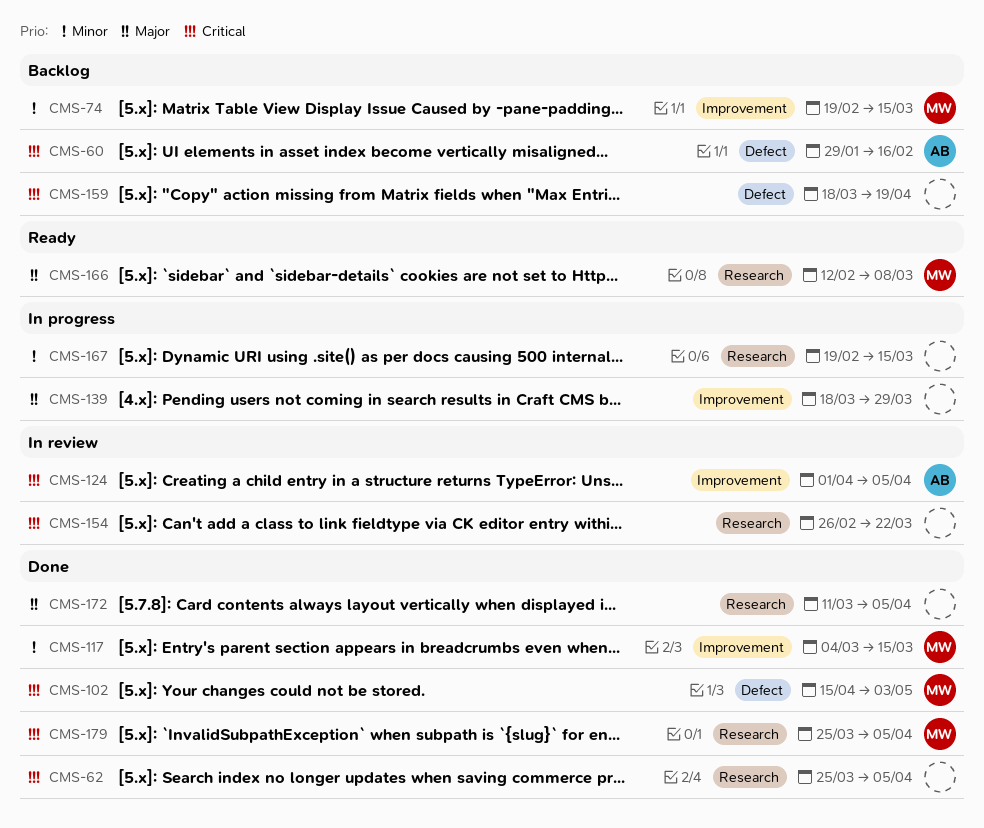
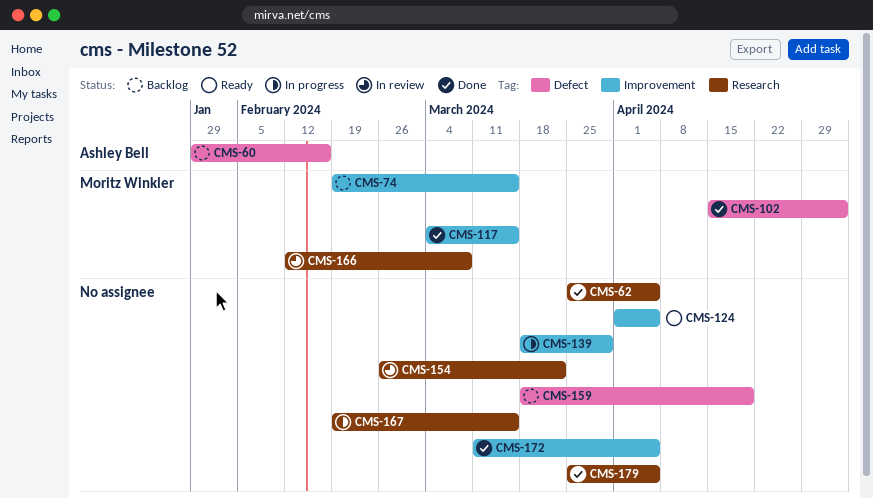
CMS-124, status: In review -> Ready
CMS-124, owner: Ashley Bell -> none
CMS-166, status: Ready -> In review
CMS-172, label: Research -> Improvement
CMS-179, owner: Moritz Winkler -> none

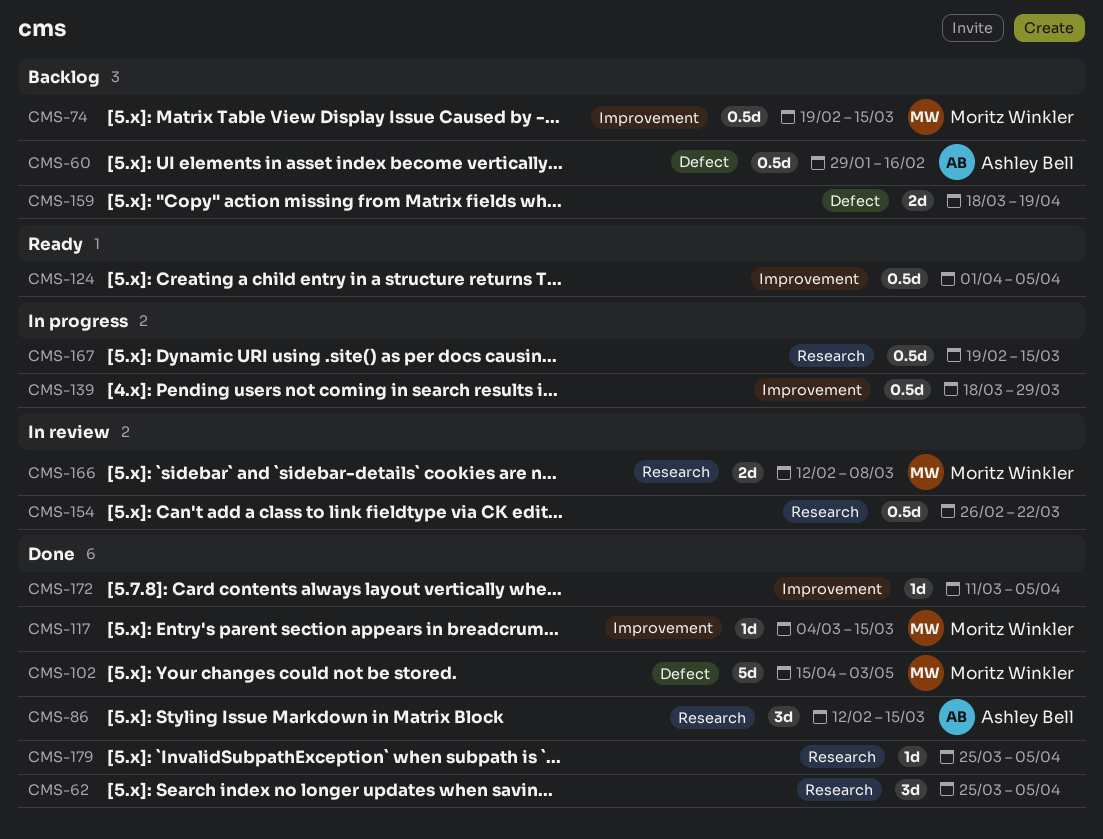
CMS-86: none -> present

